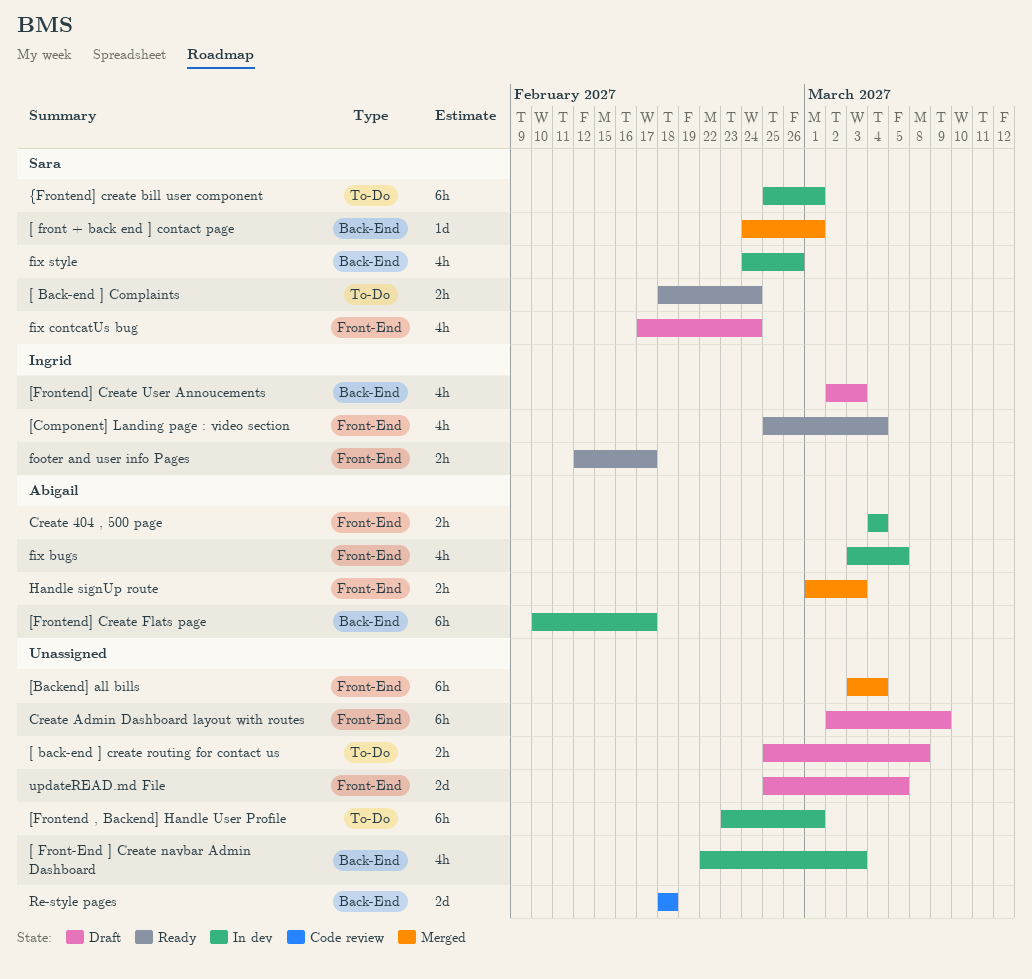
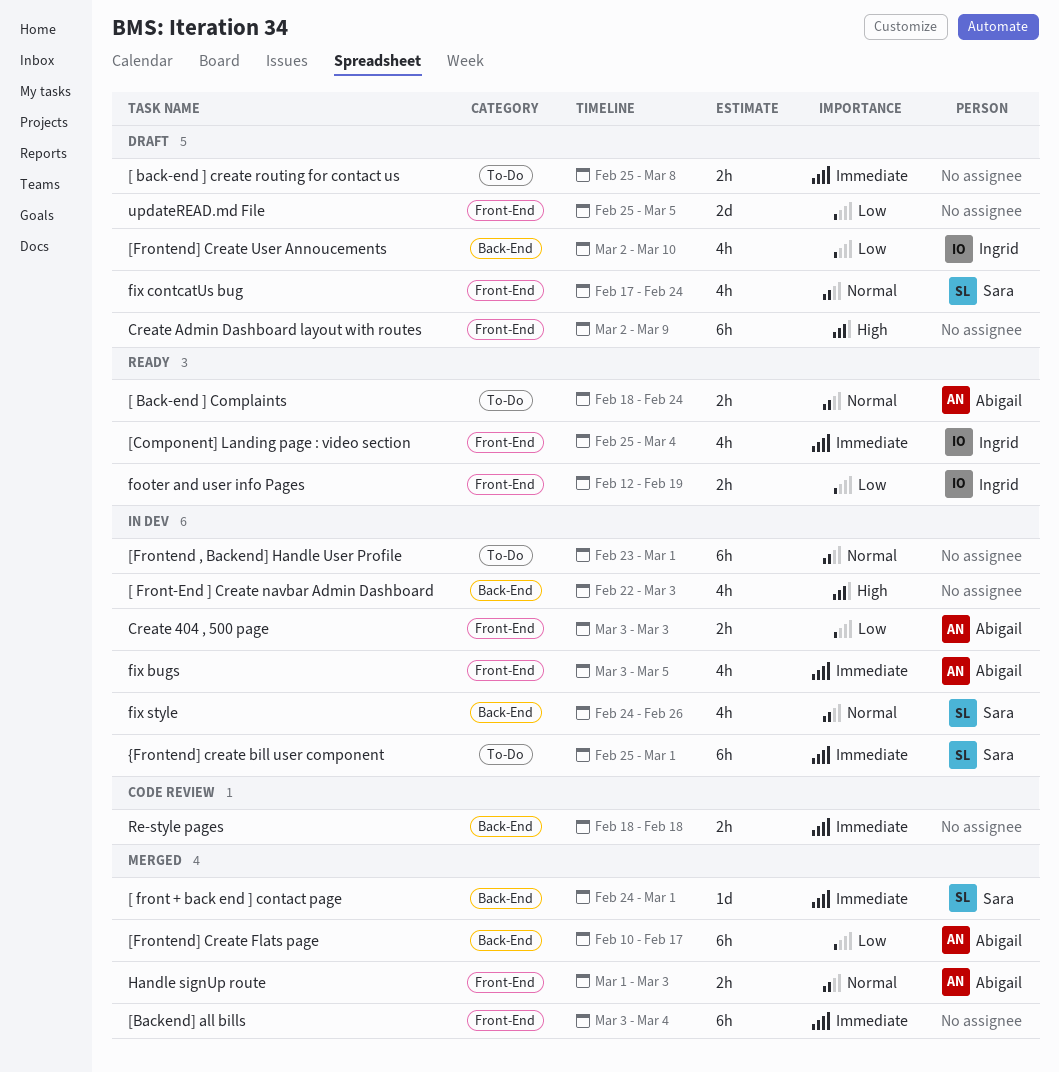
[ Back-end ] Complaints, owner: Sara -> Abigail
[Frontend] Create Flats page, status: In dev -> Merged
[Frontend] Create User Annoucements, due: Mar 3 -> Mar 10
Create 404 , 500 page, start: Mar 4 -> Mar 3
Create 404 , 500 page, due: Mar 4 -> Mar 3
footer and user info Pages, due: Feb 17 -> Feb 19
Re-style pages, estimate: 2d -> 2h

